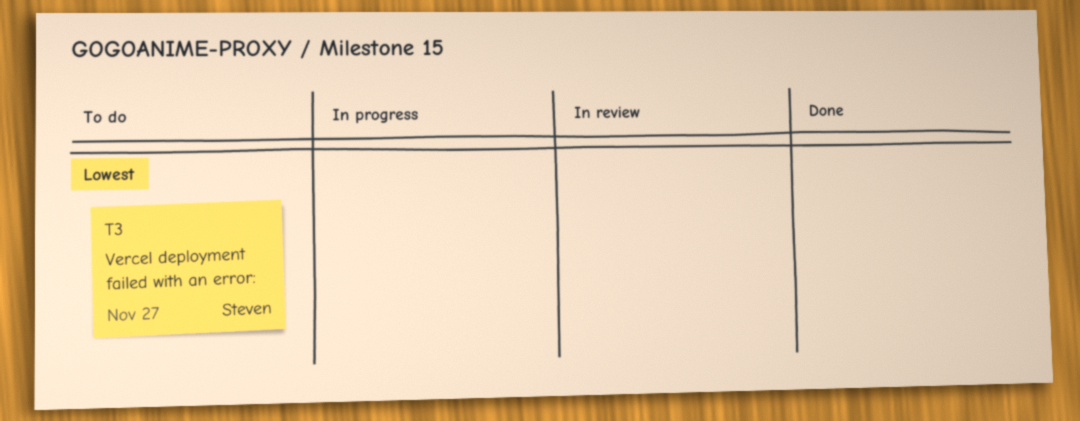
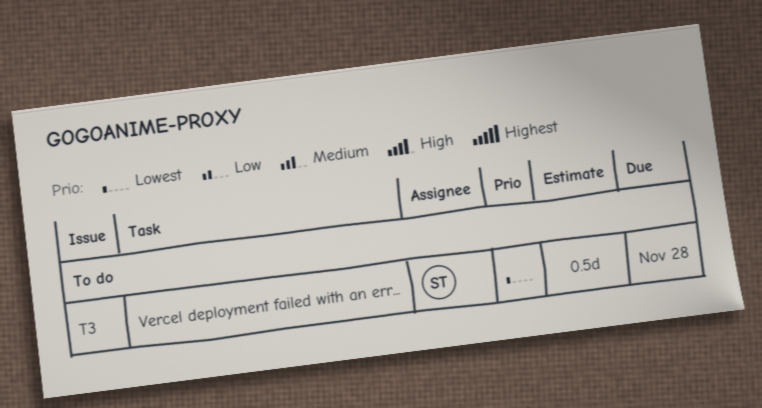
T3, due: Nov 27 -> Nov 28

